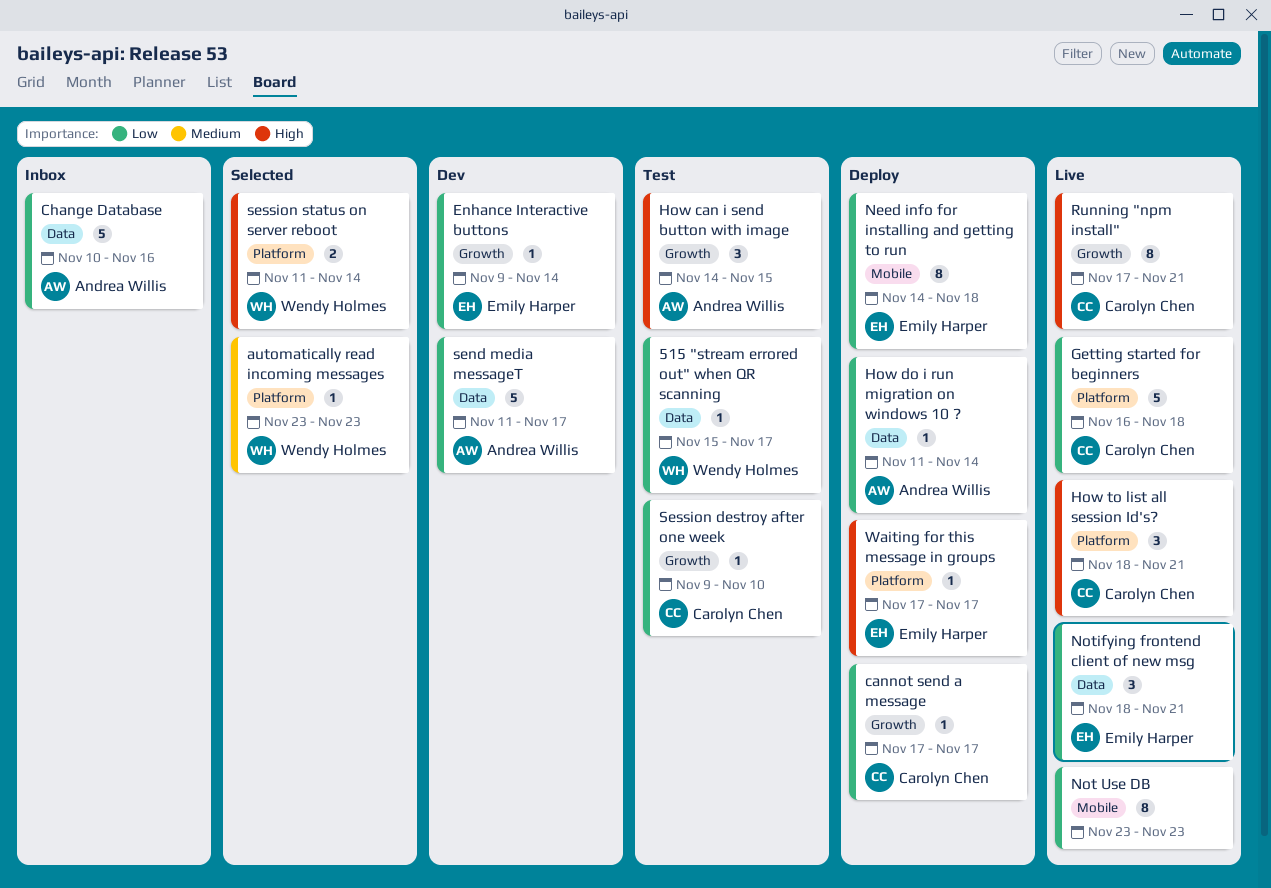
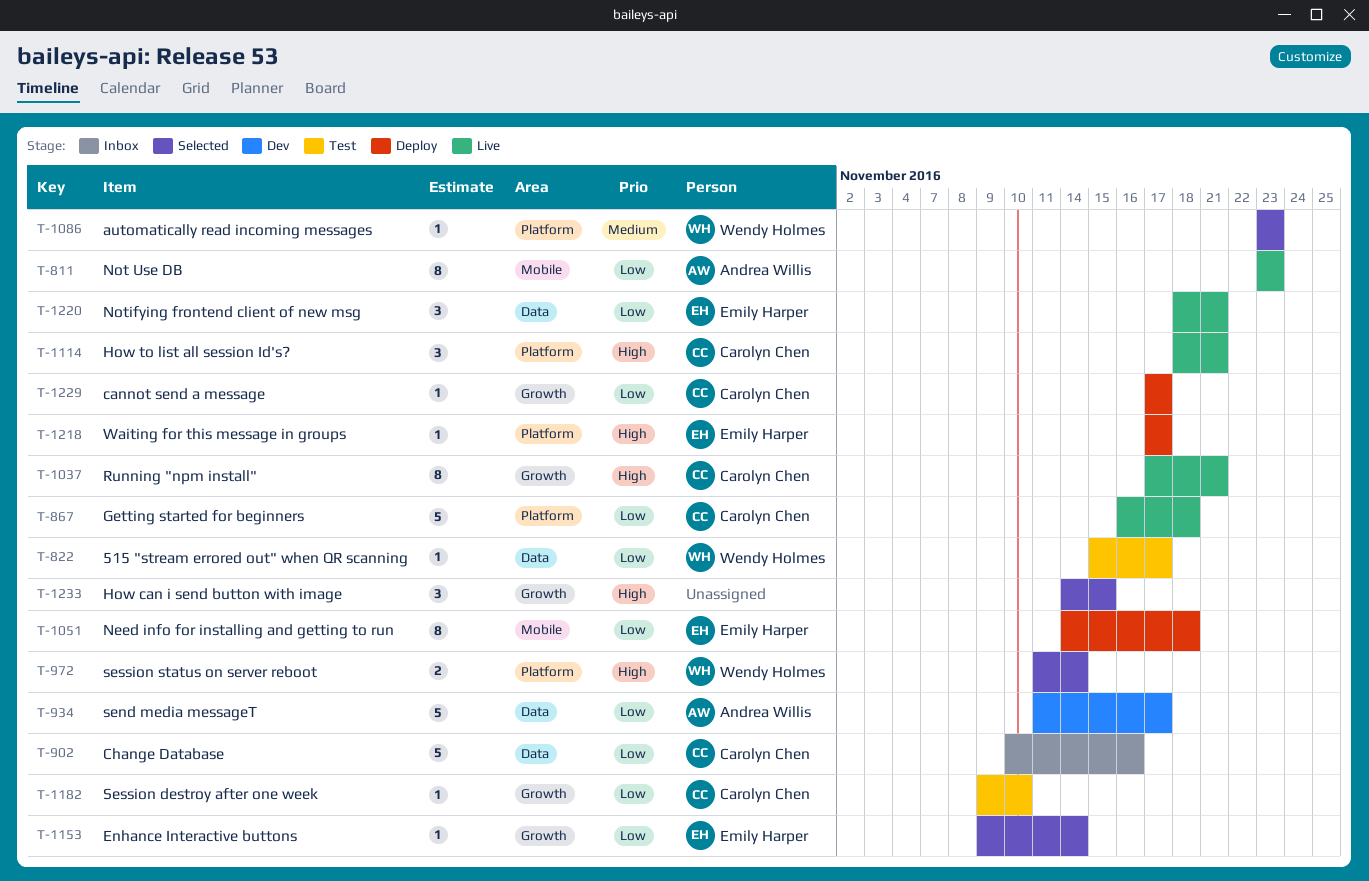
Change Database, owner: Andrea Willis -> Carolyn Chen
Enhance Interactive buttons, status: Dev -> Selected
How can i send button with image, status: Test -> Selected
How can i send button with image, owner: Andrea Willis -> none
How do i run migration on windows 10 ?: present -> none
Not Use DB, owner: none -> Andrea Willis

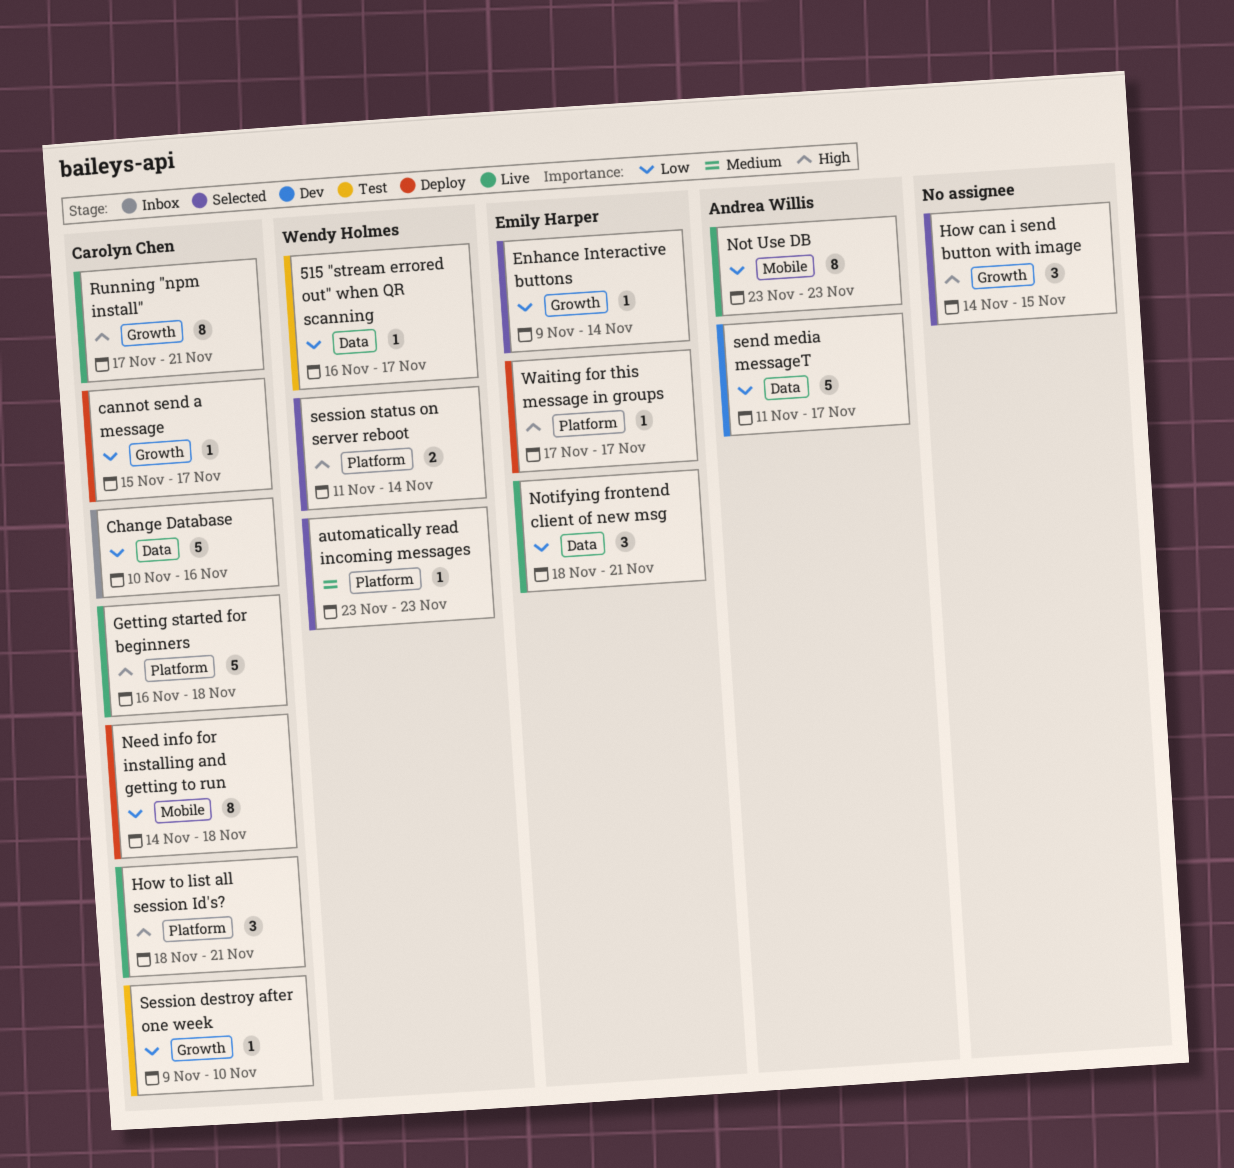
515 "stream errored out" when QR scanning, start: Nov 15 -> Nov 16
cannot send a message, start: Nov 17 -> Nov 15
Getting started for beginners, priority: Low -> High
Need info for installing and getting to run, owner: Emily Harper -> Carolyn Chen

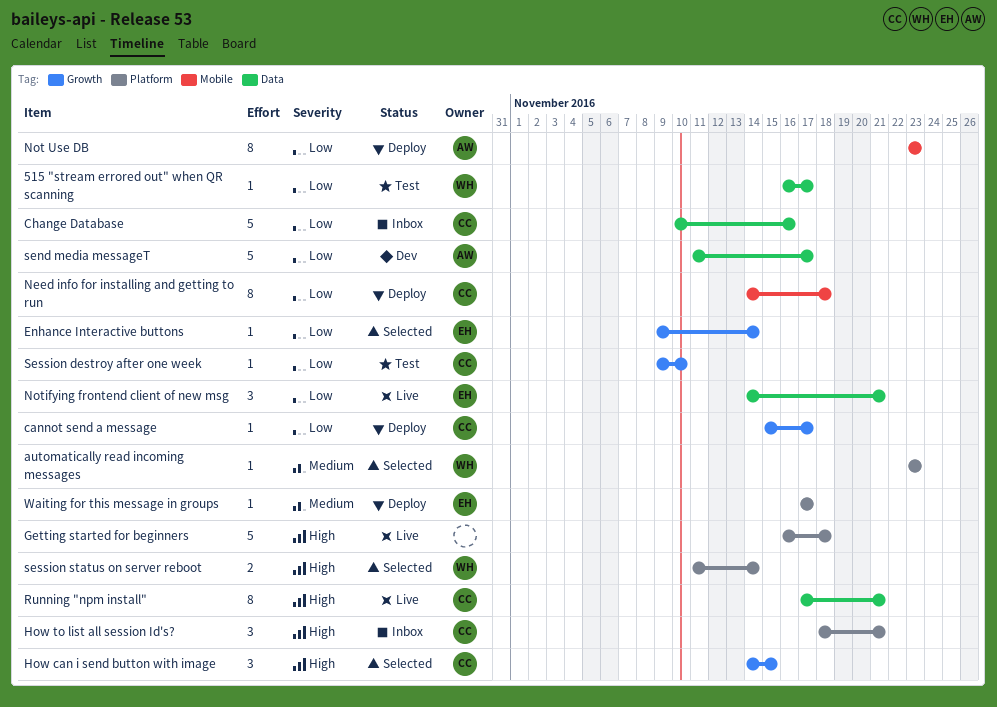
Getting started for beginners, owner: Carolyn Chen -> none
How can i send button with image, owner: none -> Carolyn Chen
How to list all session Id's?, status: Live -> Inbox
Not Use DB, status: Live -> Deploy
Notifying frontend client of new msg, start: Nov 18 -> Nov 14
Running "npm install", label: Growth -> Data
Waiting for this message in groups, priority: High -> Medium

